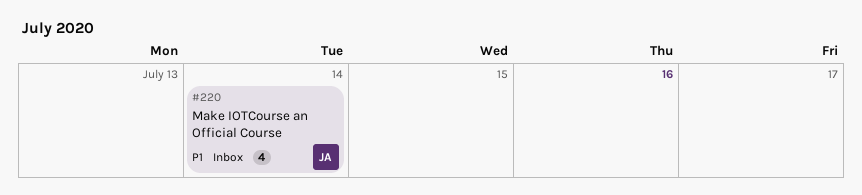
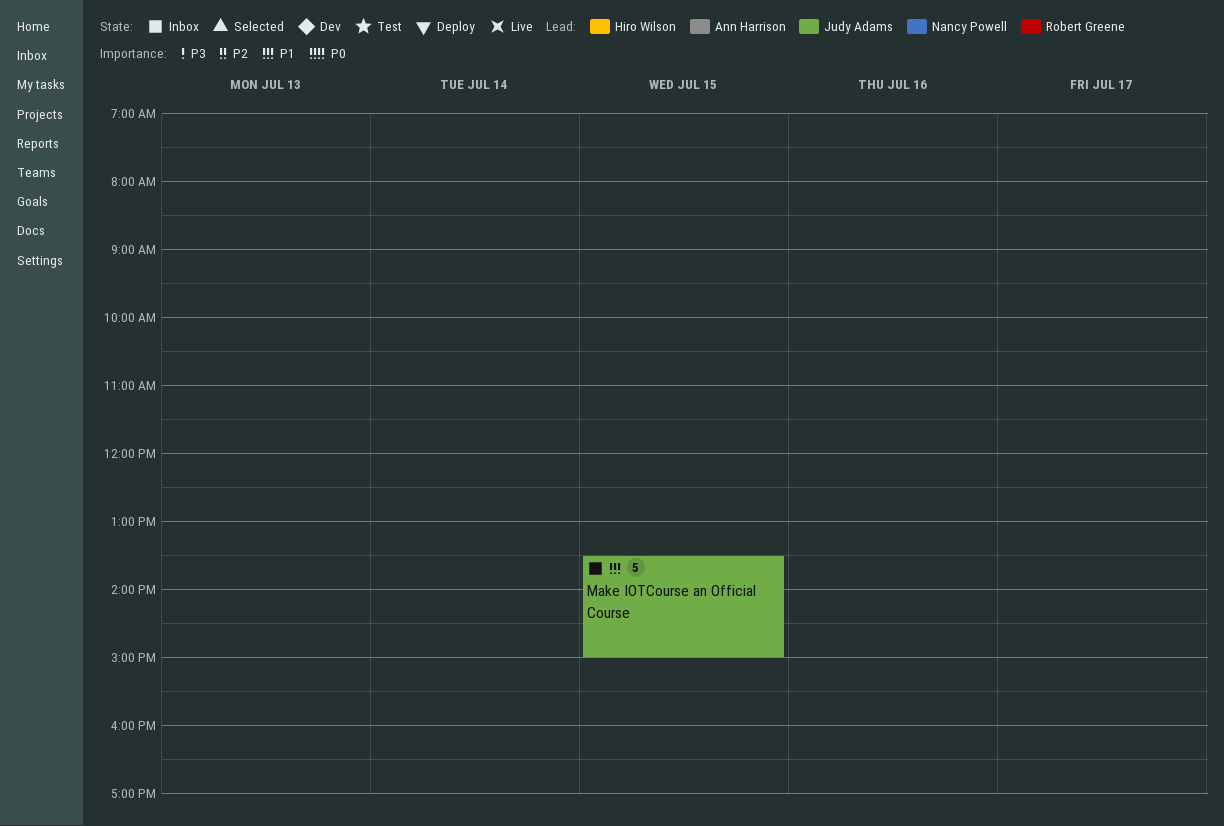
Make IOTCourse an Official Course, estimate: 4 -> 5
Make IOTCourse an Official Course, day: Jul 14 -> Jul 15

